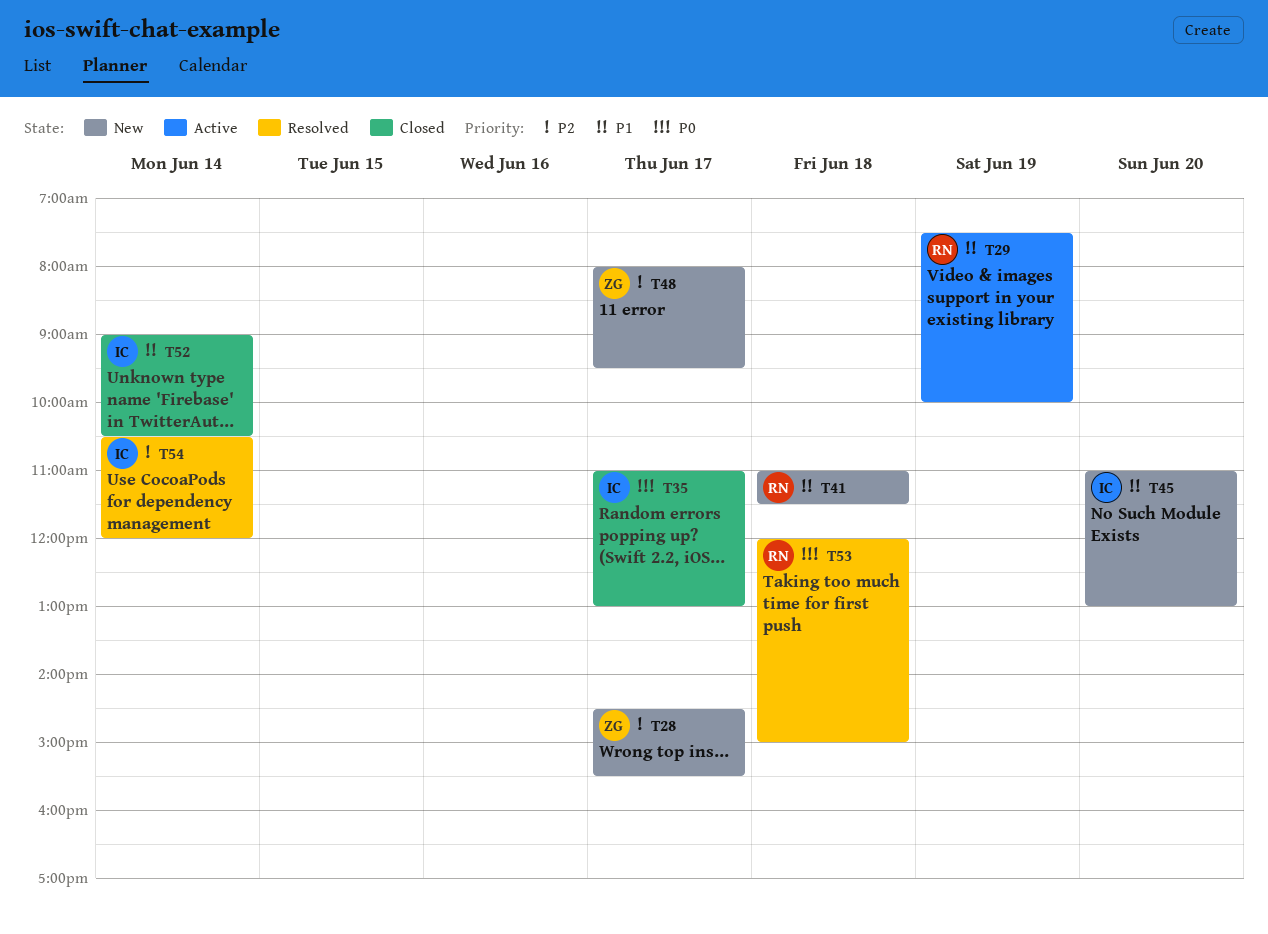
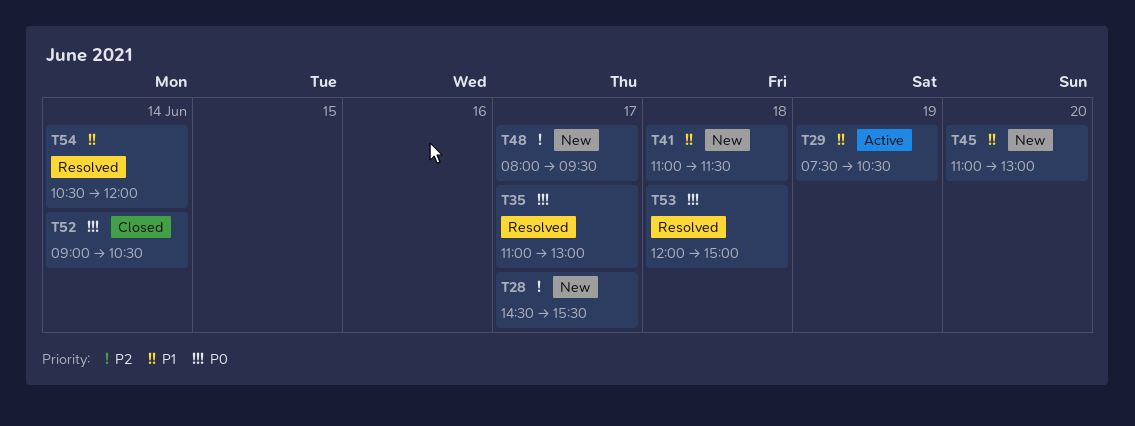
T29, ends: 10:00 -> 10:30
T35, status: Closed -> Resolved
T52, priority: P1 -> P0
T54, priority: P2 -> P1

